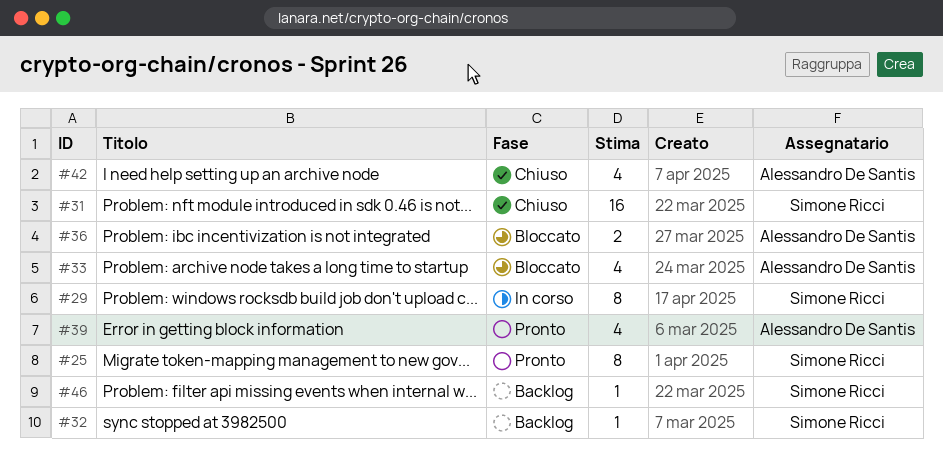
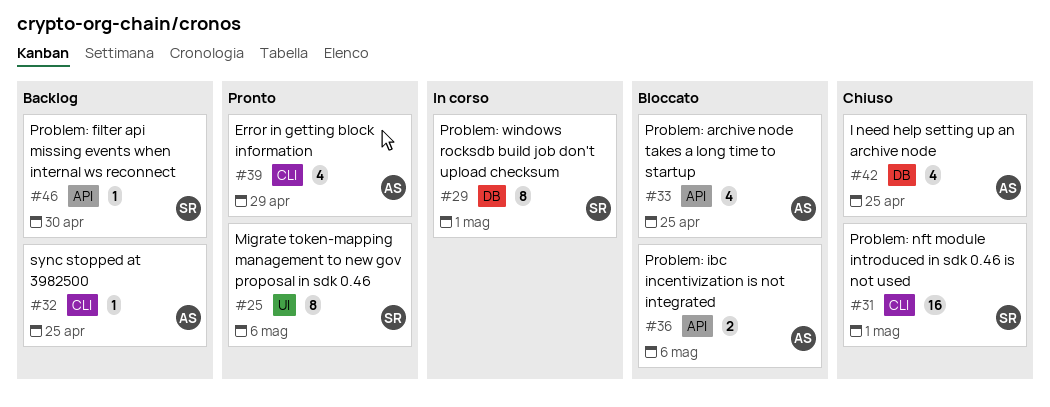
#32, owner: Simone Ricci -> Alessandro De Santis

